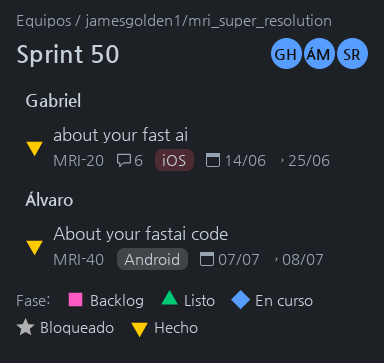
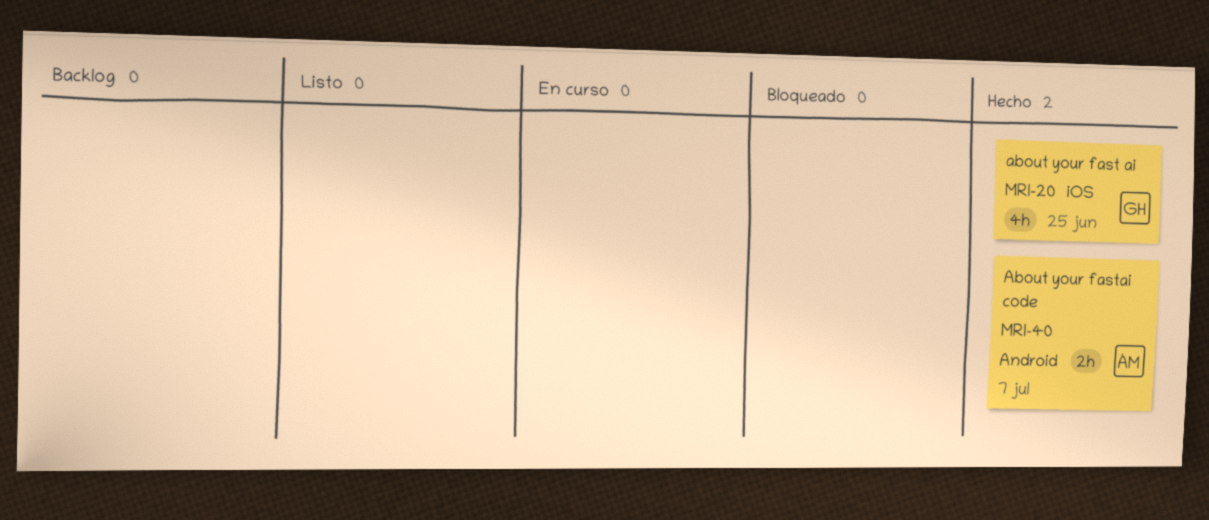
MRI-40, due: Jul 8 -> Jul 7

